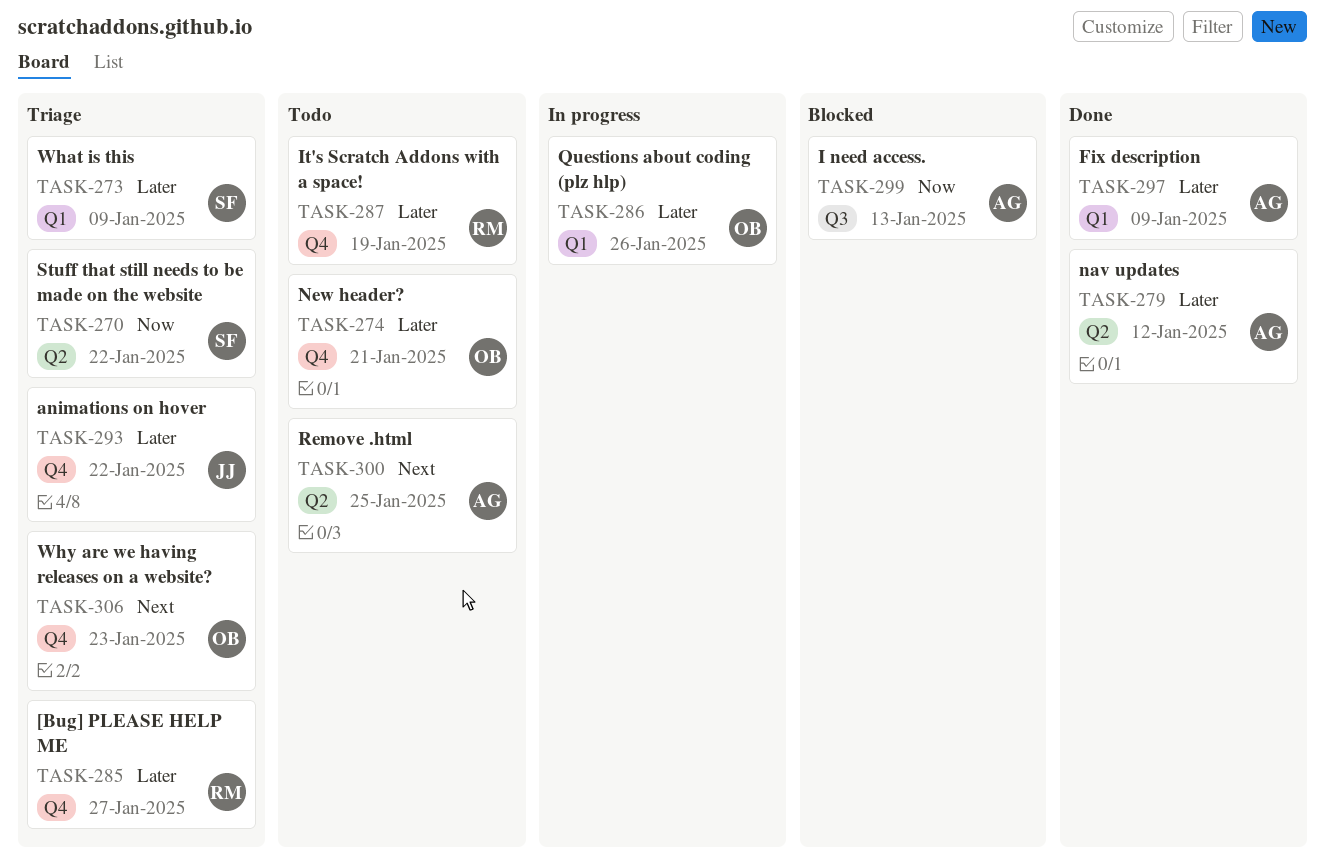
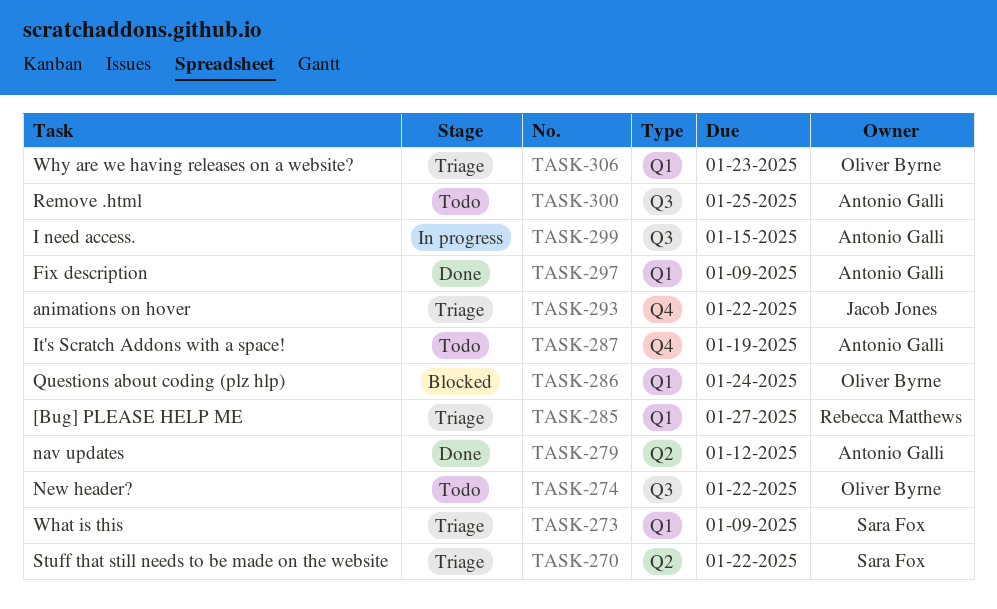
TASK-274, label: Q4 -> Q3
TASK-274, due: Jan 21 -> Jan 22
TASK-285, label: Q4 -> Q1
TASK-286, status: In progress -> Blocked
TASK-286, due: Jan 26 -> Jan 24
TASK-287, owner: Rebecca Matthews -> Antonio Galli
TASK-299, status: Blocked -> In progress
TASK-299, due: Jan 13 -> Jan 15
TASK-300, label: Q2 -> Q3
TASK-306, label: Q4 -> Q1

